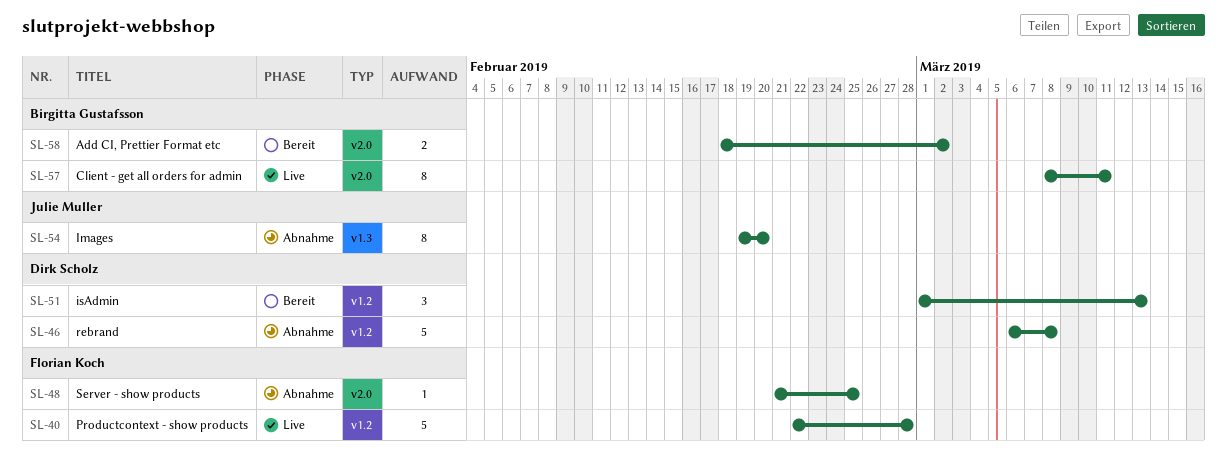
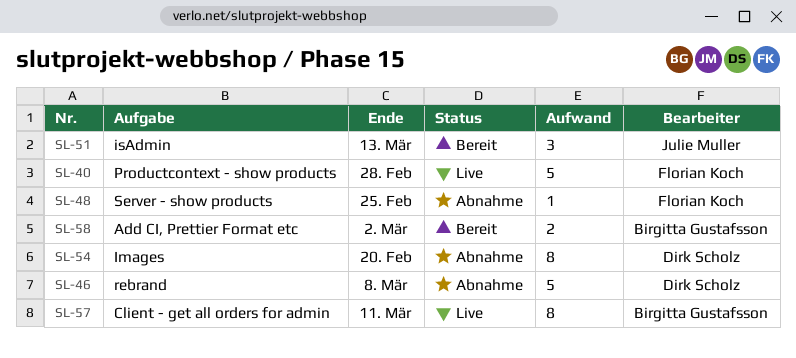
SL-51, owner: Dirk Scholz -> Julie Muller
SL-54, owner: Julie Muller -> Dirk Scholz

